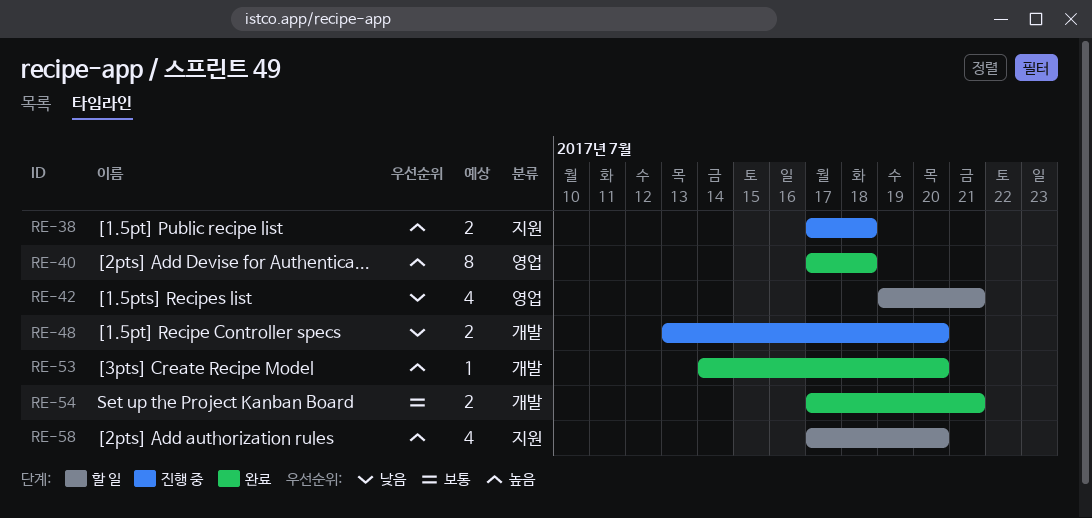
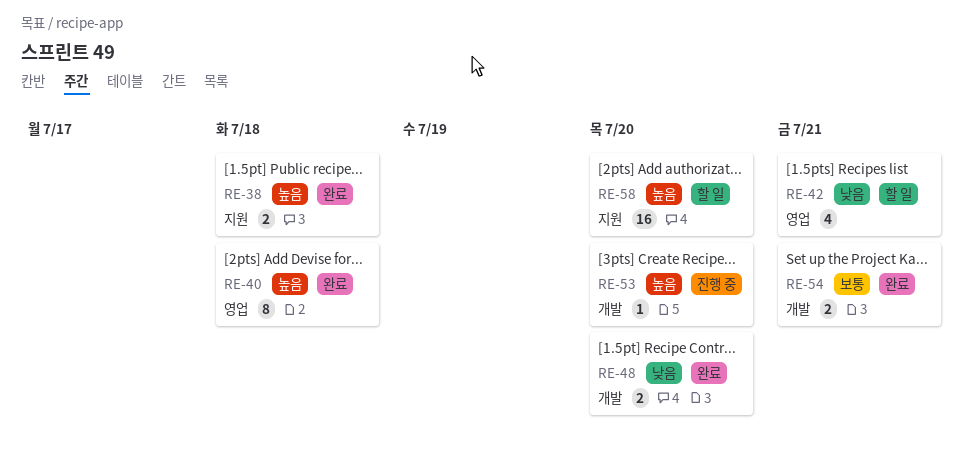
RE-38, status: 진행 중 -> 완료
RE-48, status: 진행 중 -> 완료
RE-53, status: 완료 -> 진행 중
RE-58, estimate: 4 -> 16

